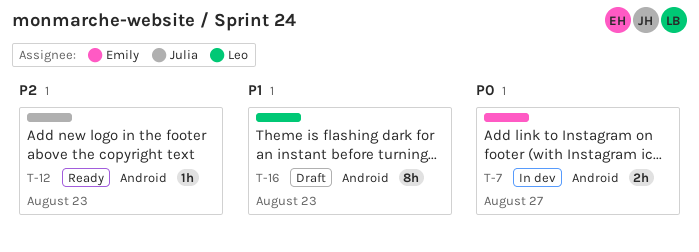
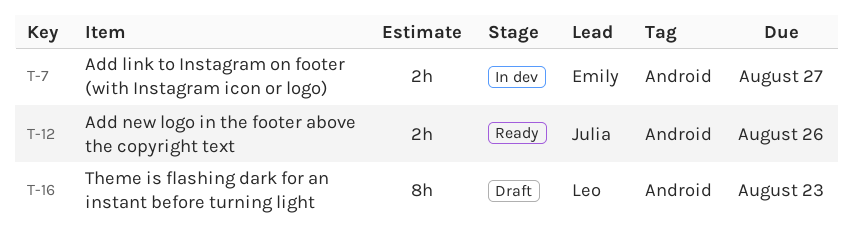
T-12, estimate: 1h -> 2h
T-12, due: Aug 23 -> Aug 26

